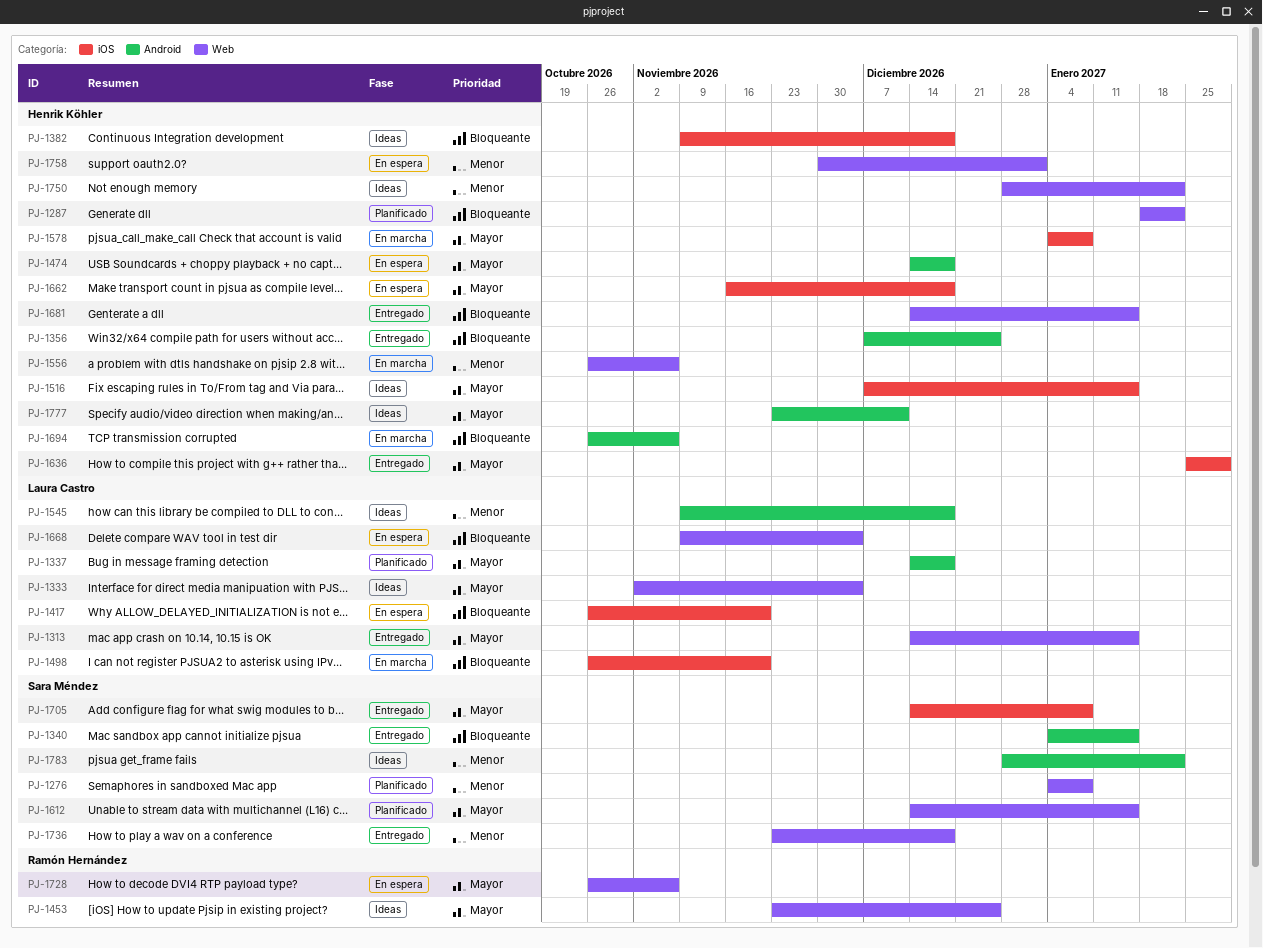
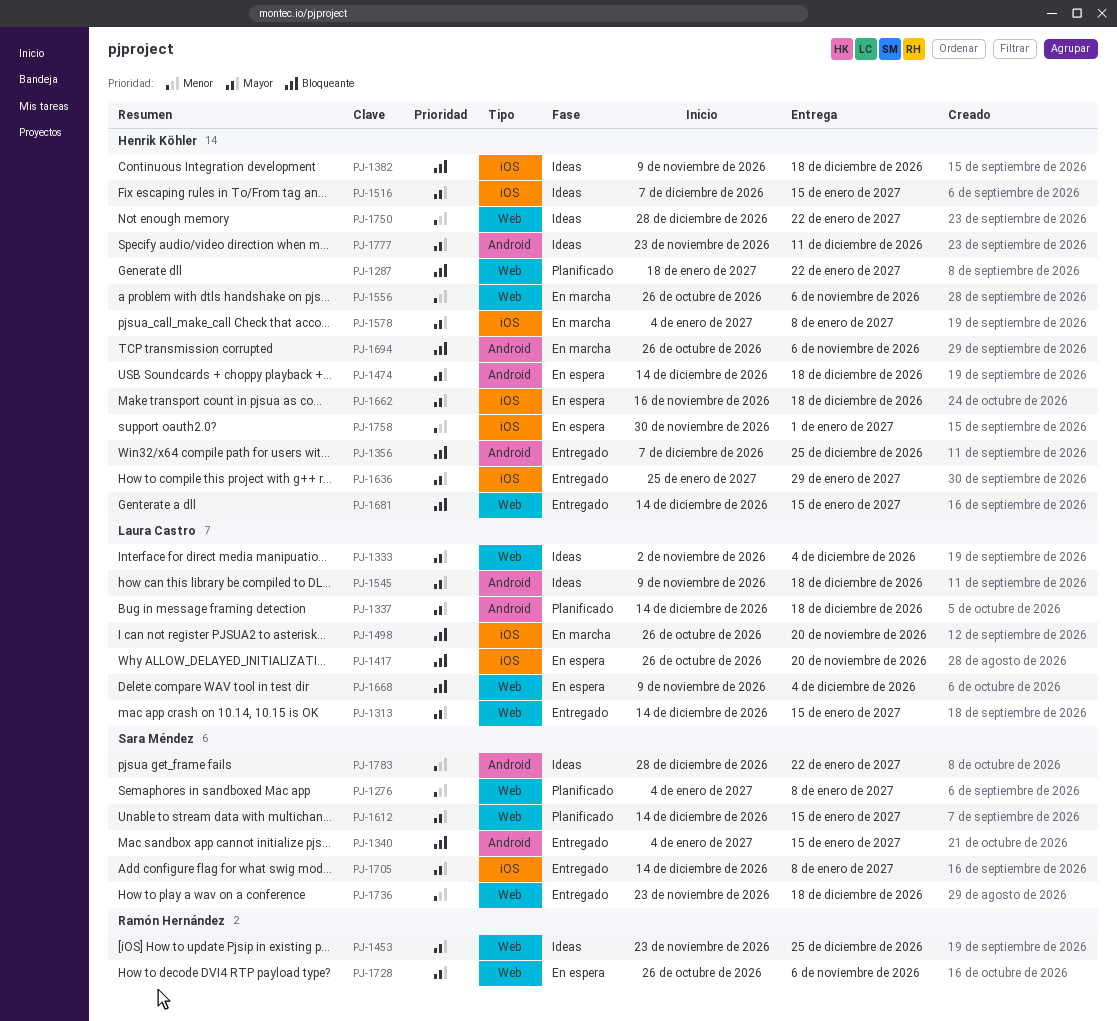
PJ-1545, priority: Menor -> Mayor
PJ-1758, label: Web -> iOS

